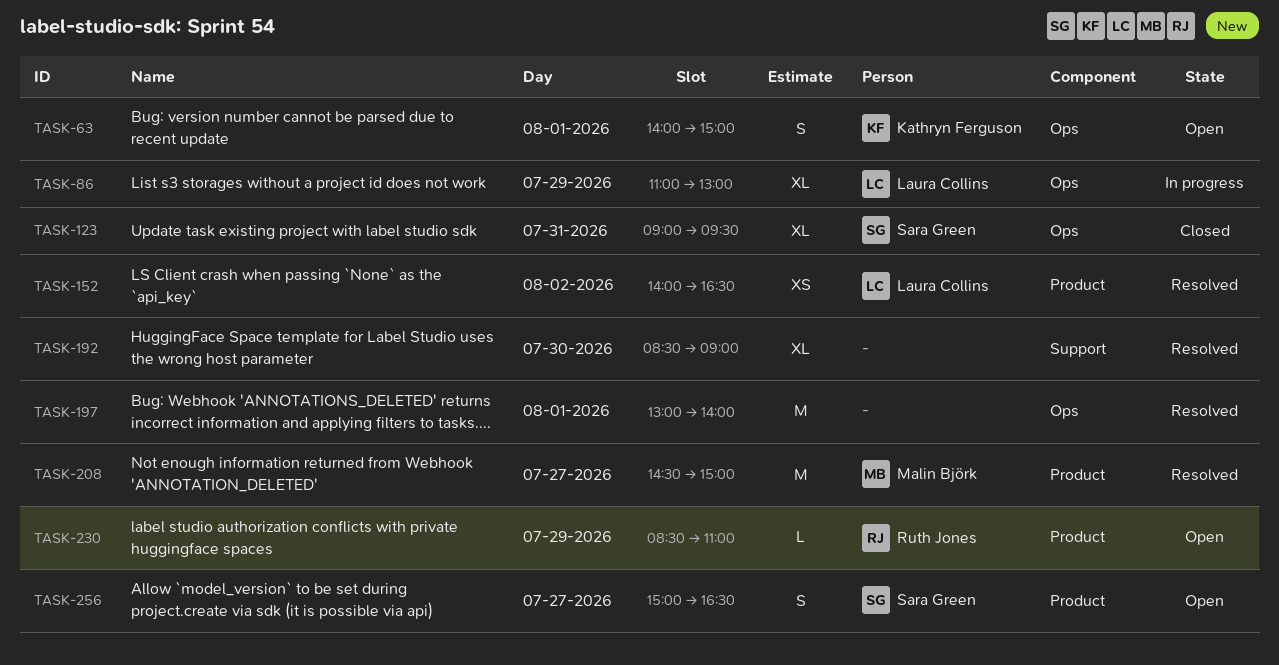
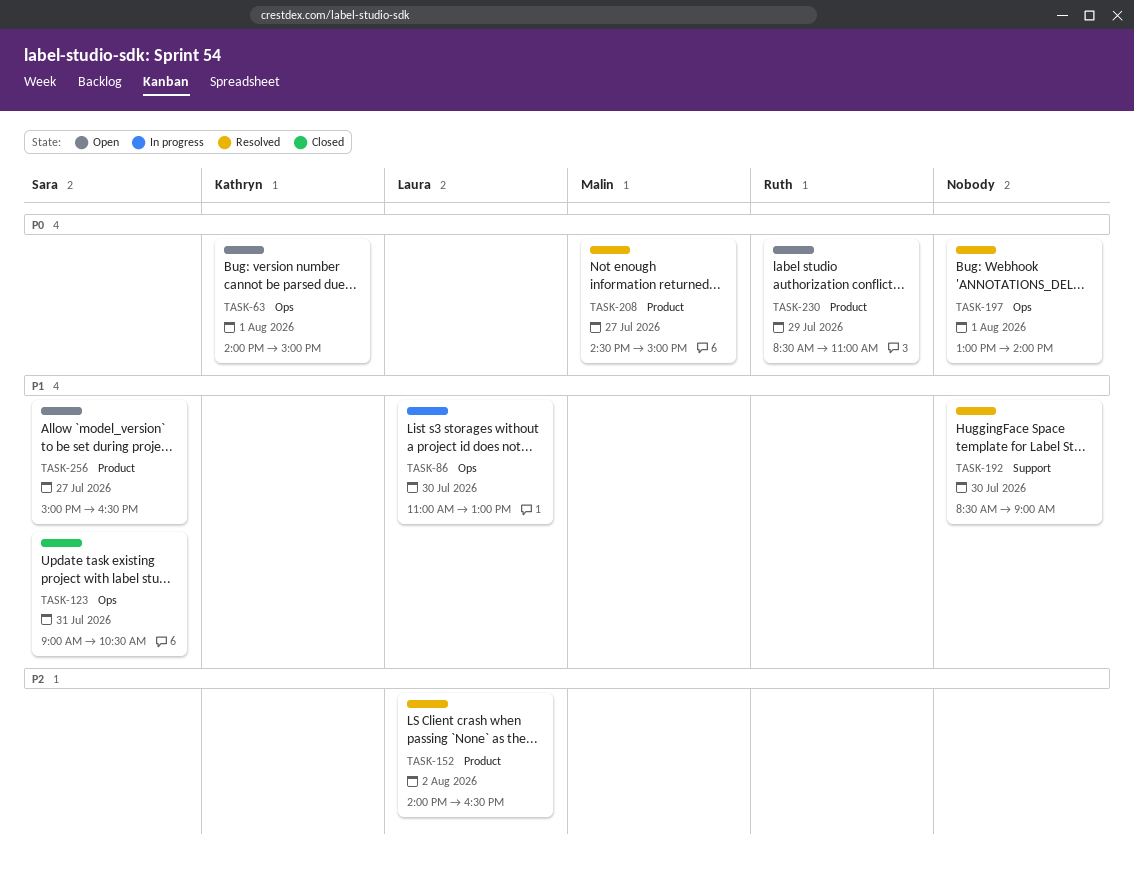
TASK-86, day: Jul 29 -> Jul 30
TASK-123, ends: 09:30 -> 10:30

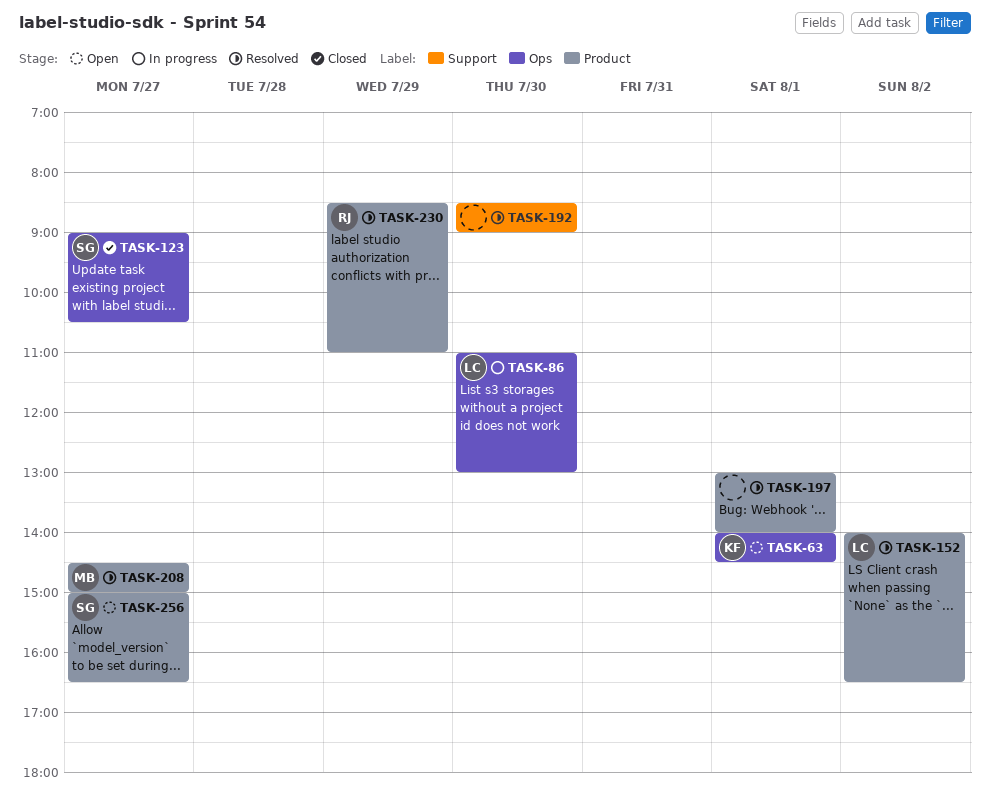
TASK-63, ends: 15:00 -> 14:30
TASK-123, day: Jul 31 -> Jul 27
TASK-197, label: Ops -> Product
TASK-230, status: Open -> Resolved

